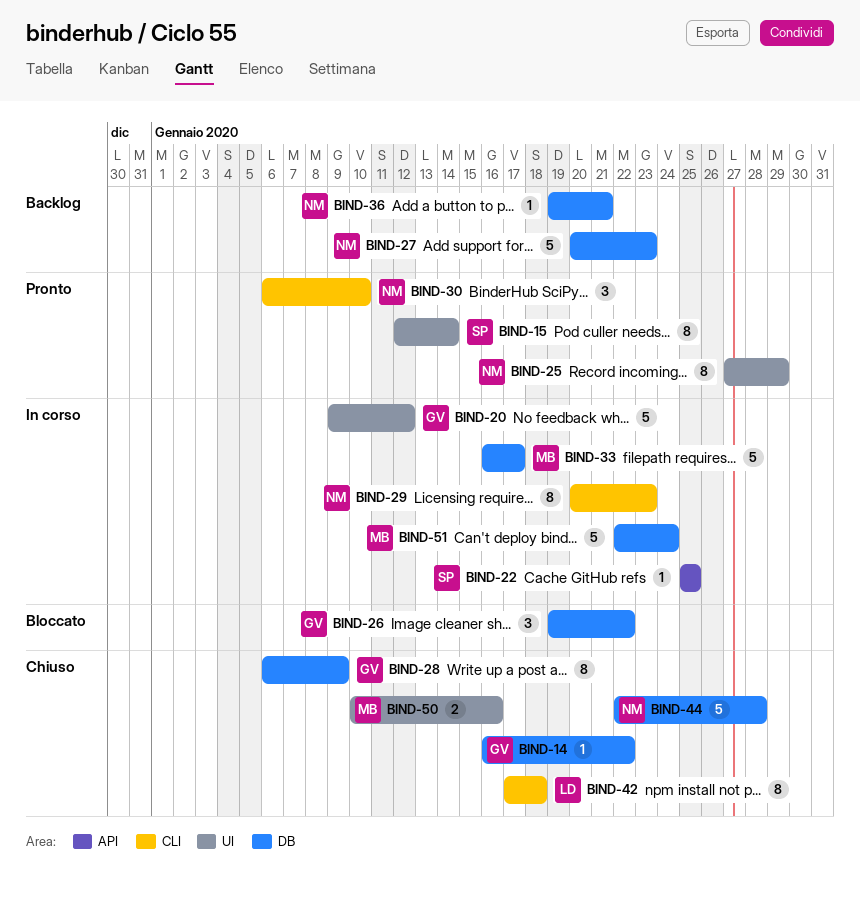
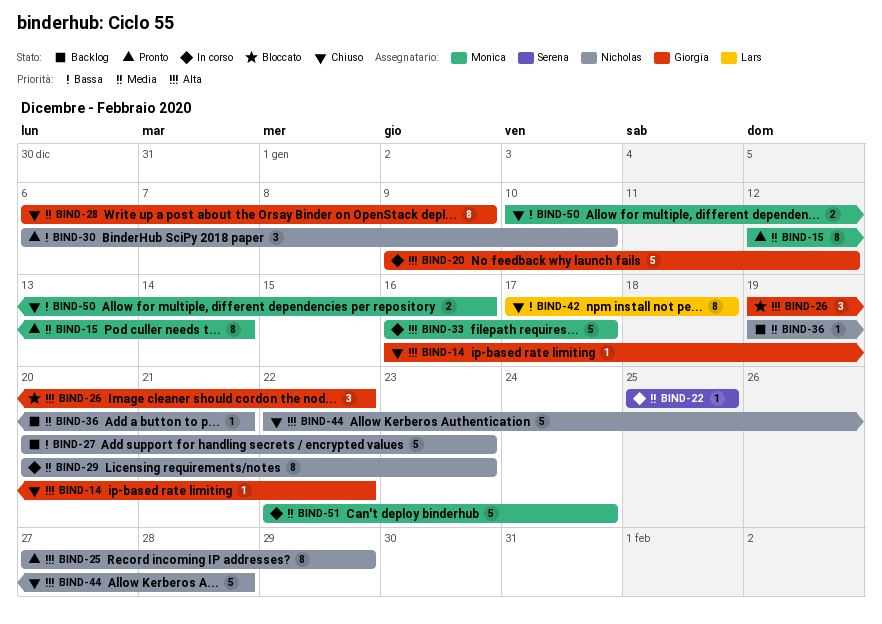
BIND-15, owner: Serena -> Monica

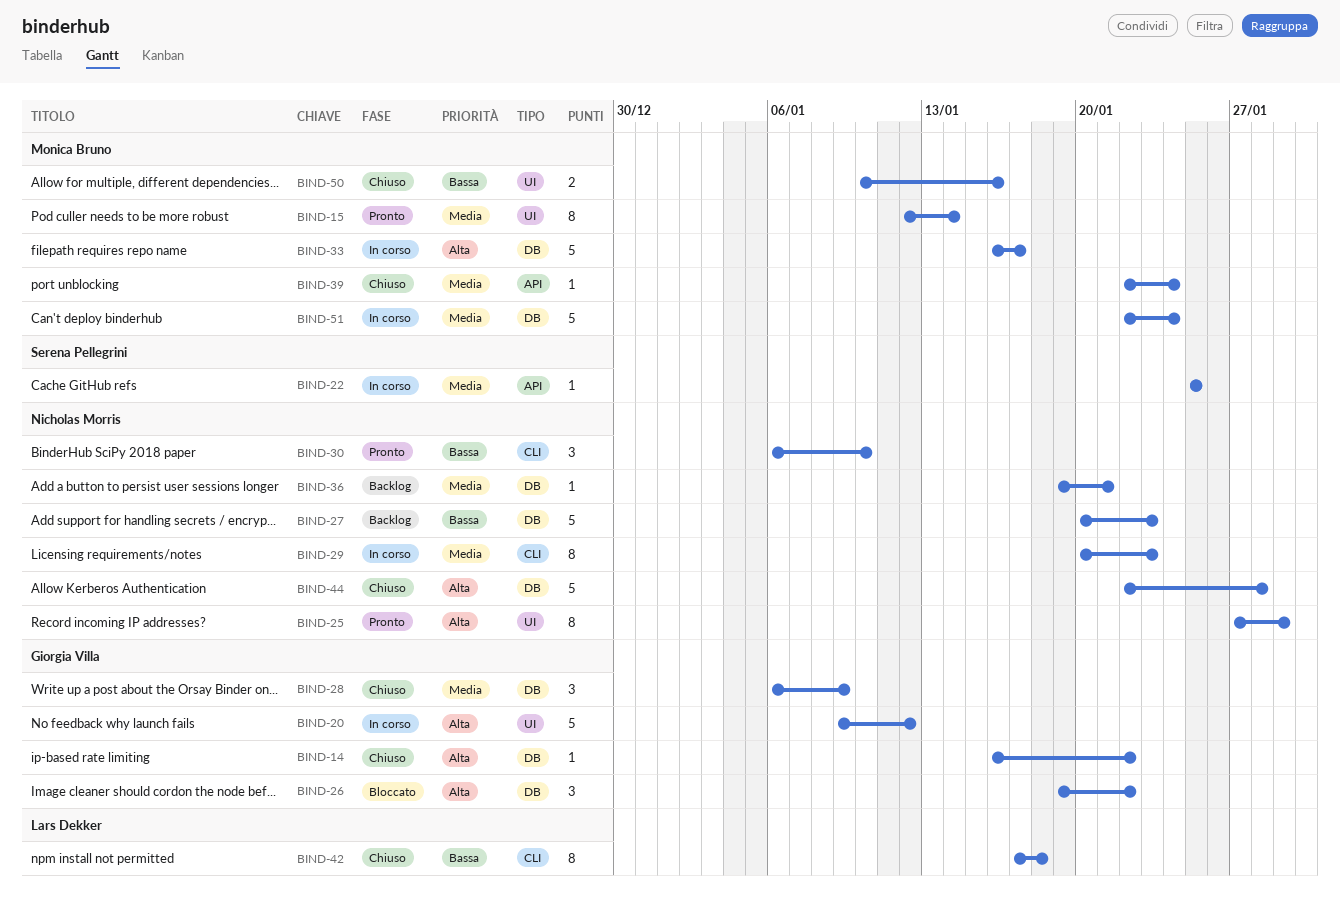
BIND-28, estimate: 8 -> 3
BIND-39: none -> present

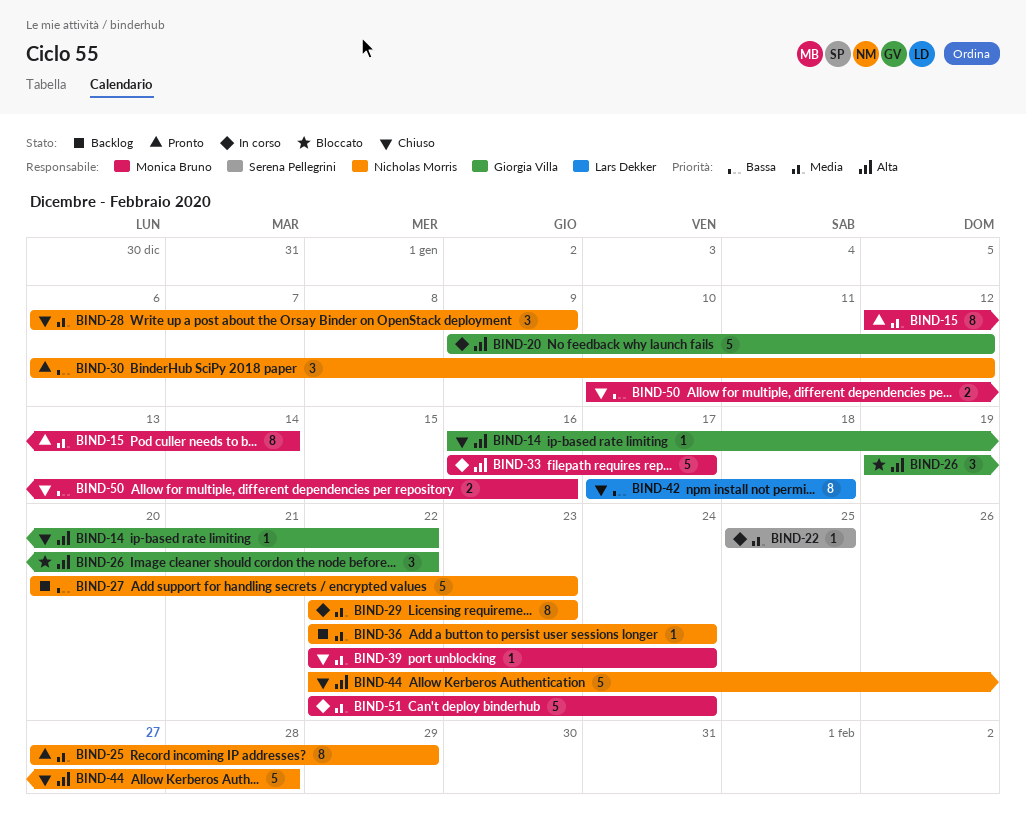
BIND-25, priority: Alta -> Media
BIND-28, owner: Giorgia Villa -> Nicholas Morris
BIND-29, start: Jan 20 -> Jan 22
BIND-30, due: Jan 10 -> Jan 12
BIND-36, start: Jan 19 -> Jan 22
BIND-36, due: Jan 21 -> Jan 24

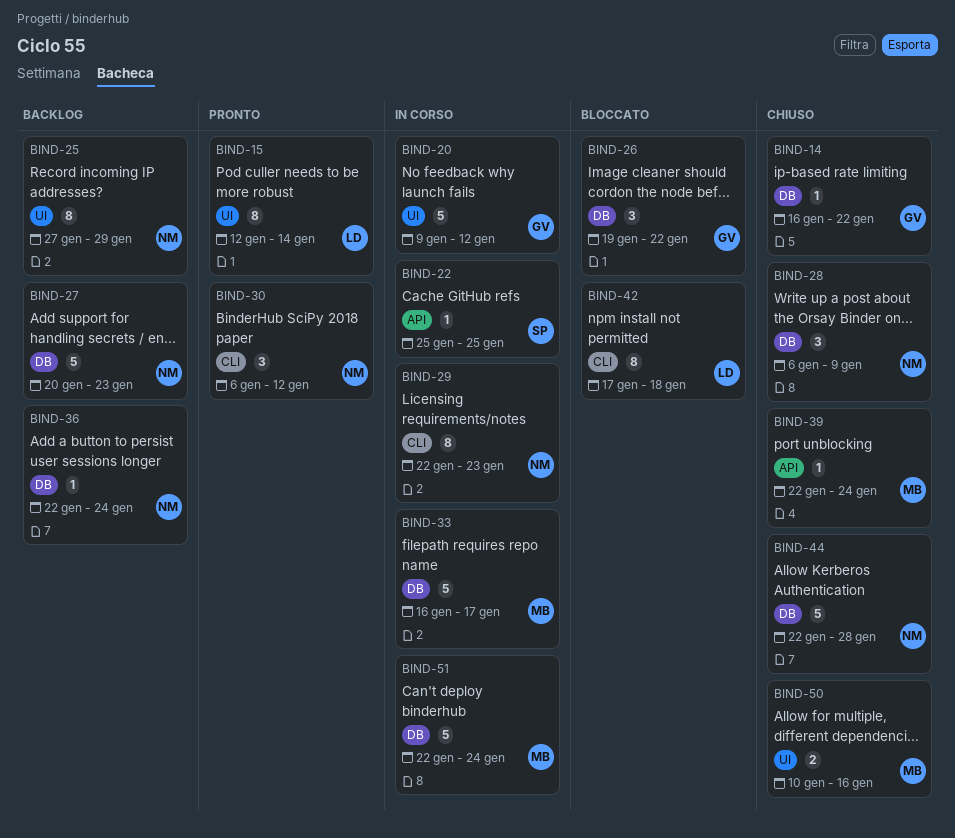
BIND-15, owner: Monica Bruno -> Lars Dekker
BIND-25, status: Pronto -> Backlog
BIND-42, status: Chiuso -> Bloccato

